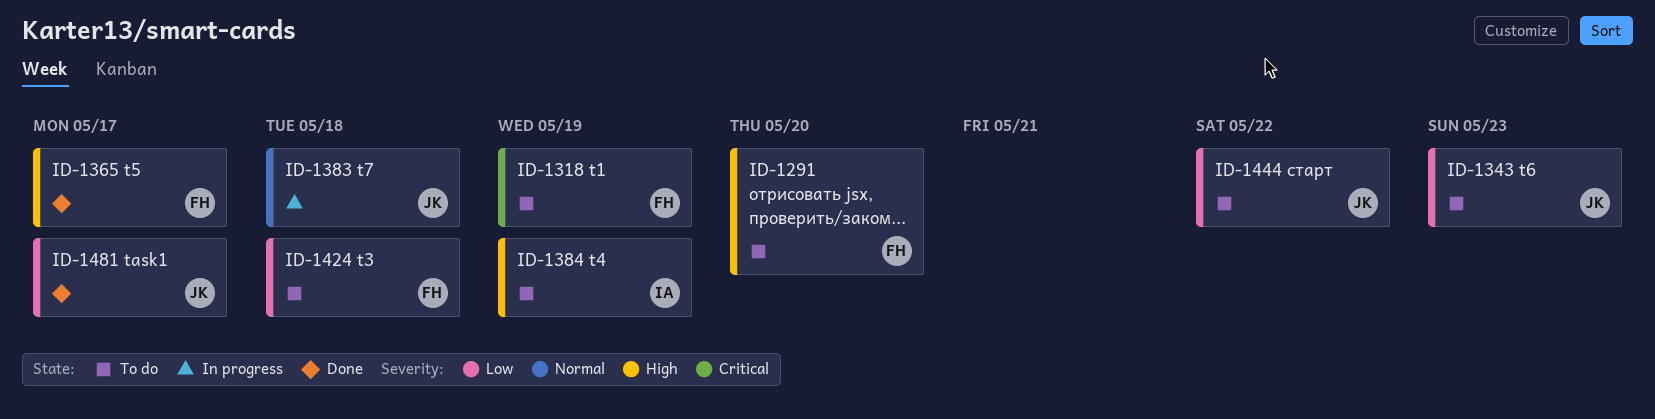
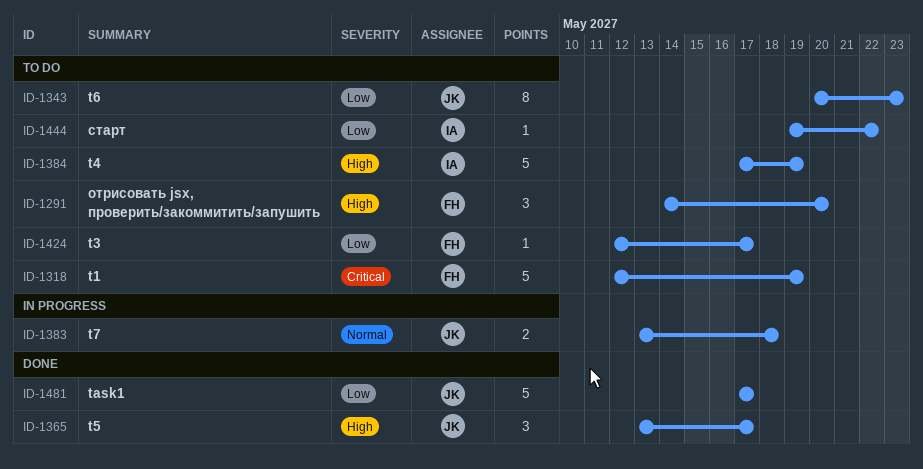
ID-1365, owner: FH -> JK
ID-1424, due: May 18 -> May 17
ID-1444, owner: JK -> IA

